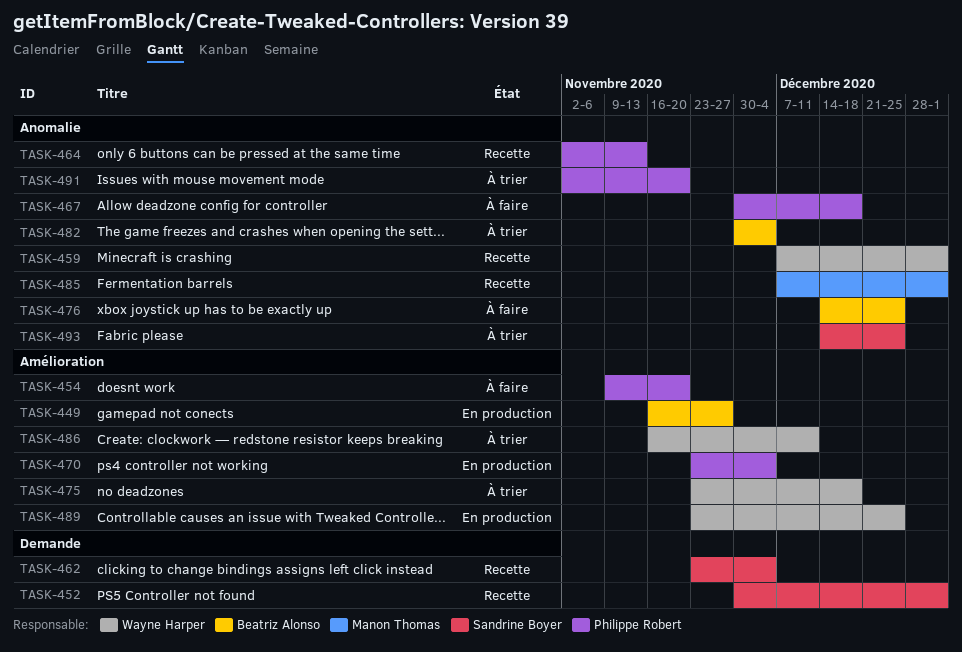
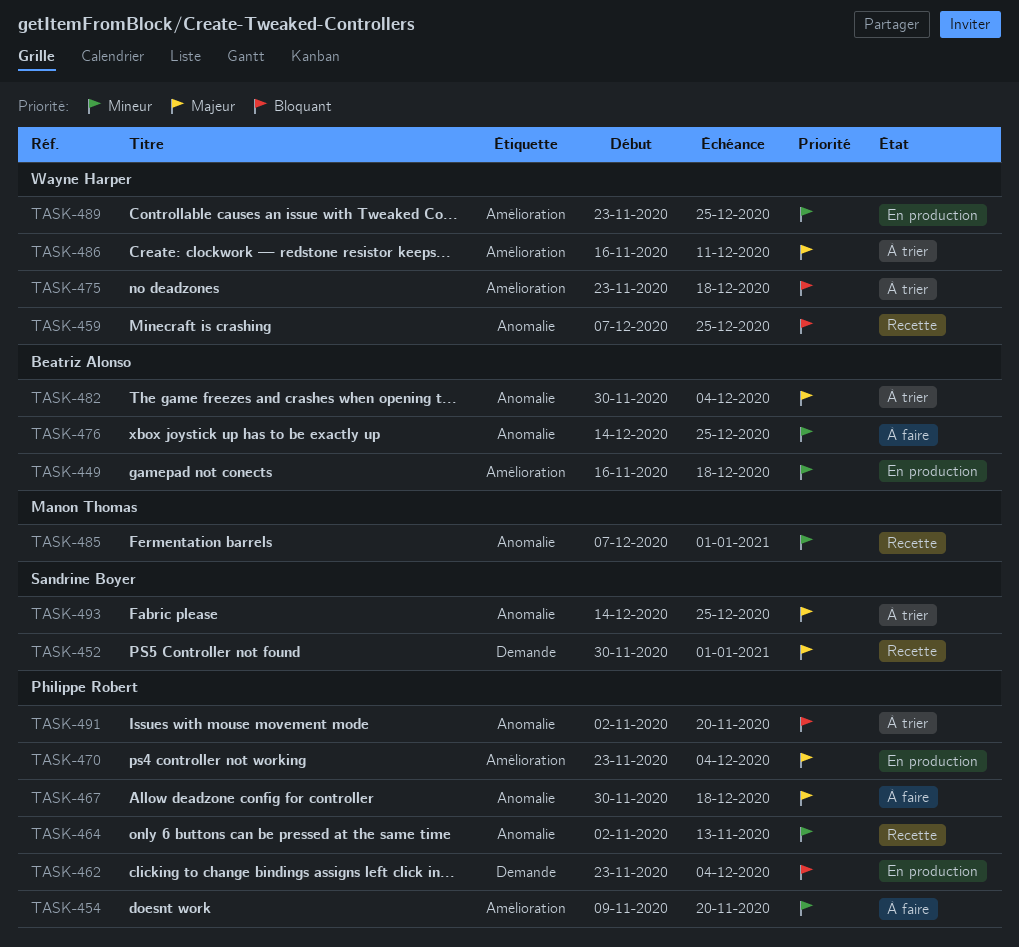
TASK-449, due: Nov 27 -> Dec 18
TASK-459, due: Jan 1 -> Dec 25
TASK-462, status: Recette -> En production
TASK-462, owner: Sandrine Boyer -> Philippe Robert

